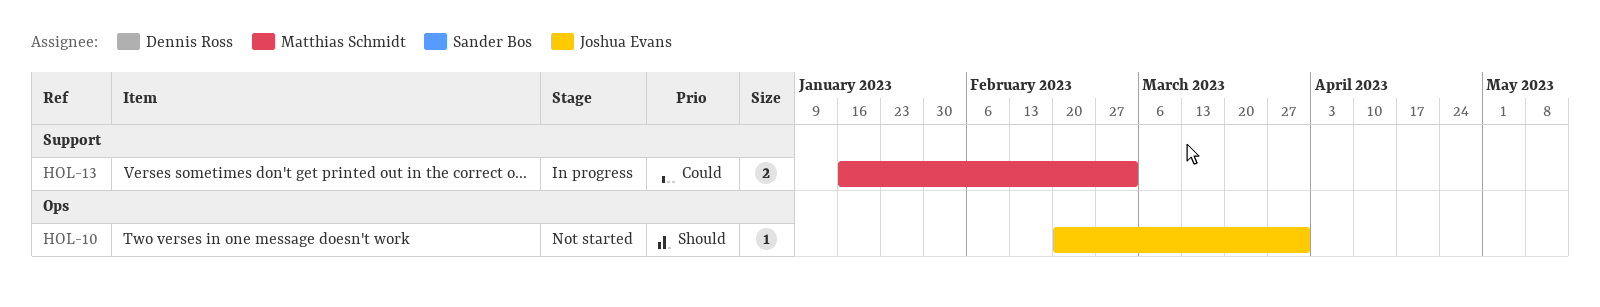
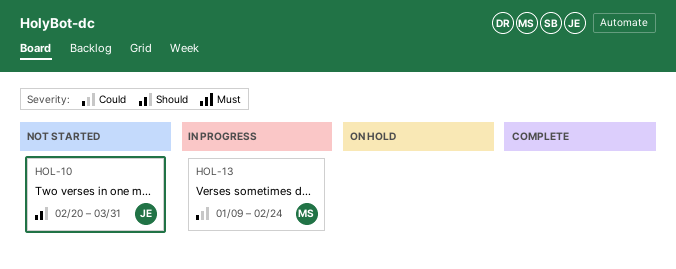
HOL-13, start: Jan 16 -> Jan 9
HOL-13, due: Mar 3 -> Feb 24

